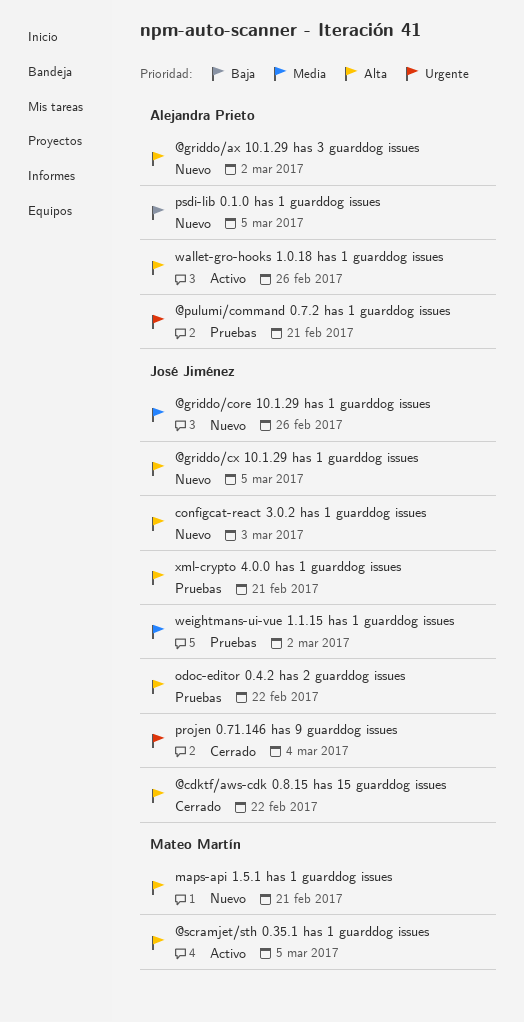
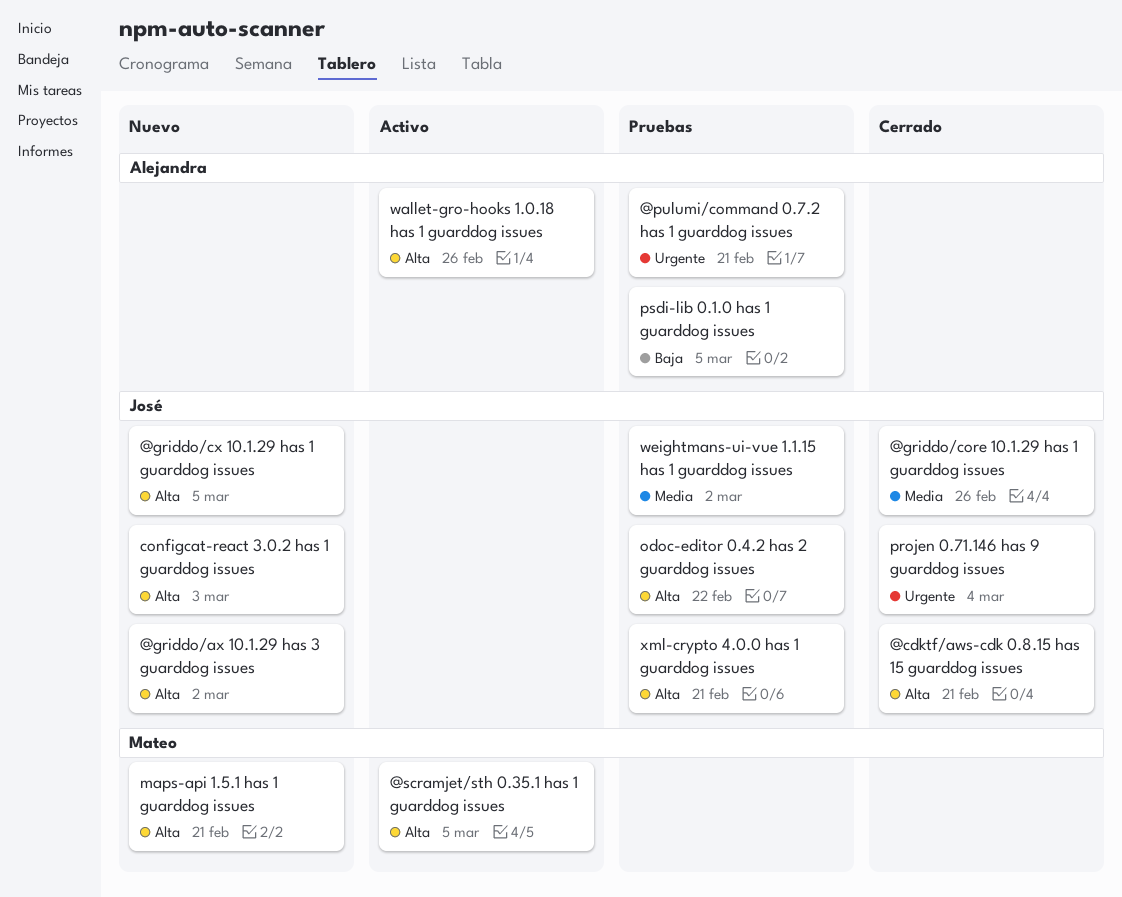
@cdktf/aws-cdk 0.8.15 has 15 guarddog issues, due: Feb 22 -> Feb 21
@griddo/ax 10.1.29 has 3 guarddog issues, owner: Alejandra Prieto -> José Jiménez
@griddo/core 10.1.29 has 1 guarddog issues, status: Nuevo -> Cerrado
psdi-lib 0.1.0 has 1 guarddog issues, status: Nuevo -> Pruebas

